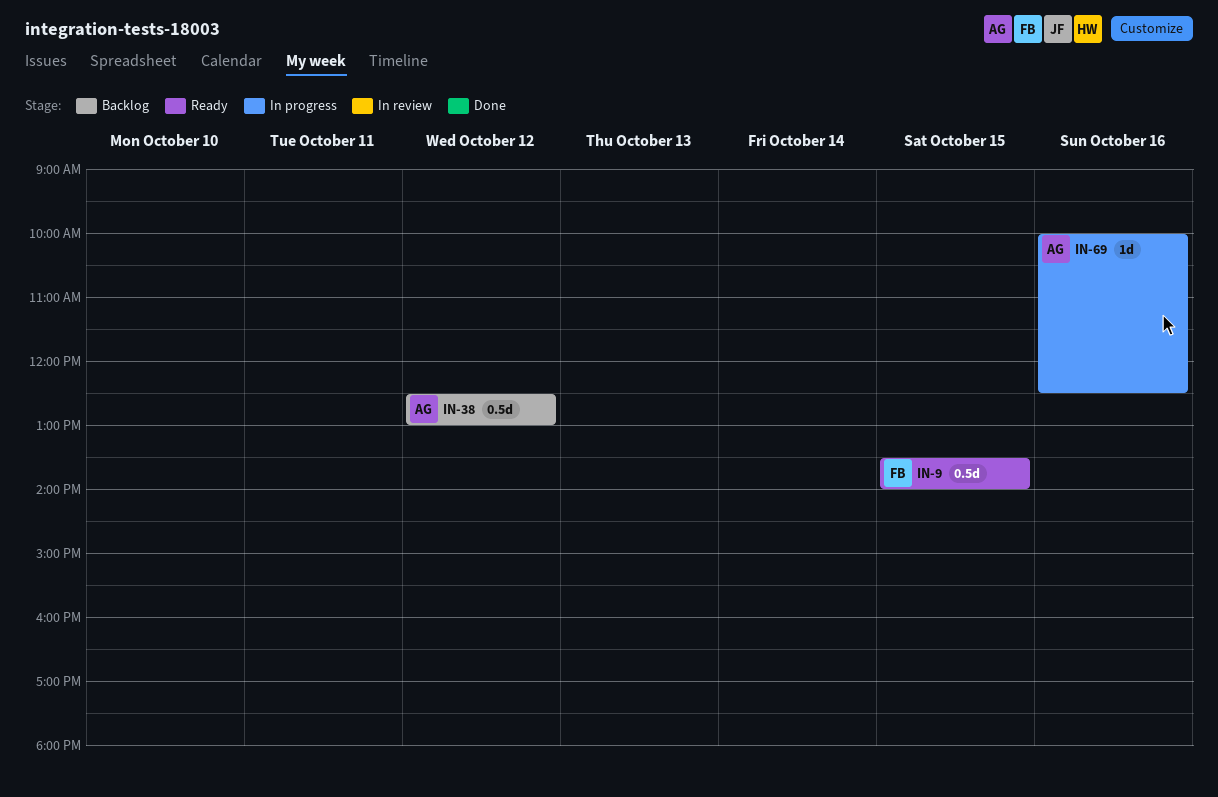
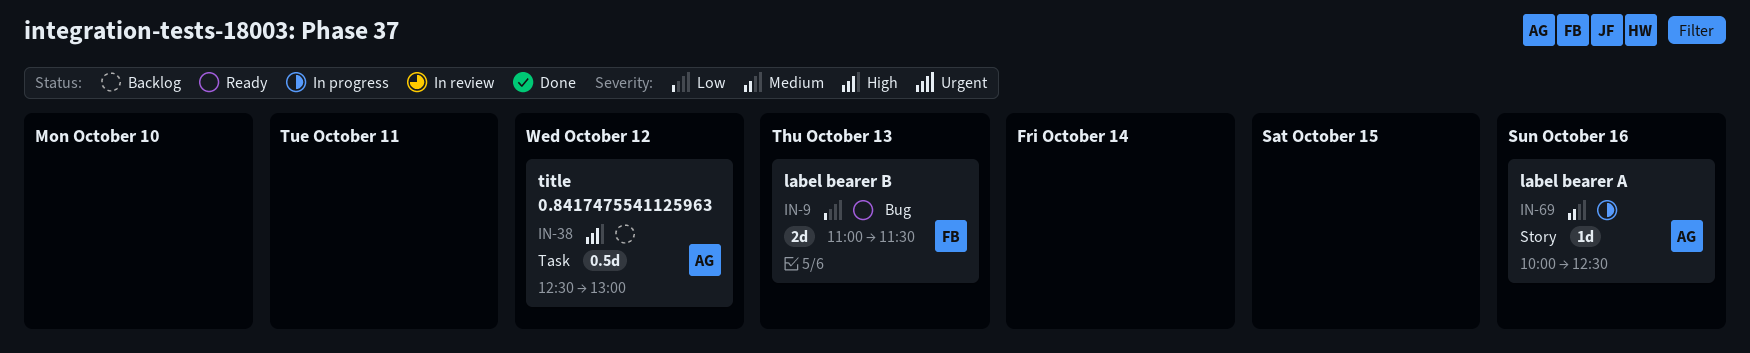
IN-9, estimate: 0.5d -> 2d
IN-9, day: Oct 15 -> Oct 13
IN-9, begins: 13:30 -> 11:00
IN-9, ends: 14:00 -> 11:30

